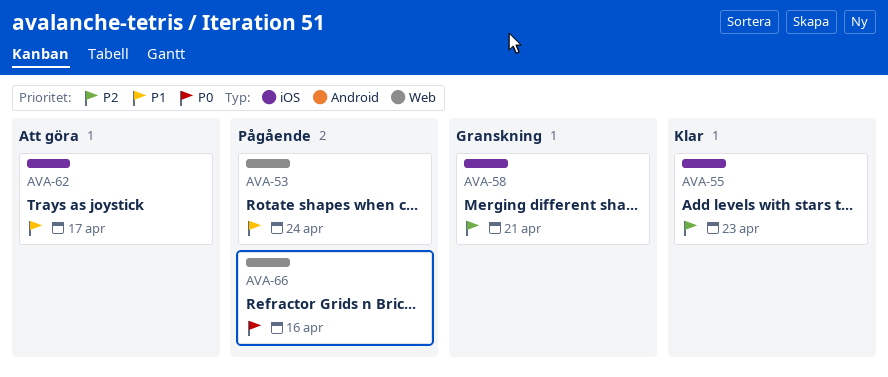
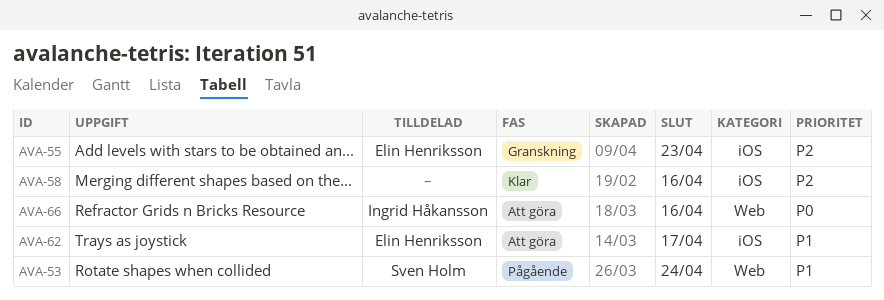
AVA-55, status: Klar -> Granskning
AVA-58, status: Granskning -> Klar
AVA-58, due: Apr 21 -> Apr 16
AVA-66, status: Pågående -> Att göra

